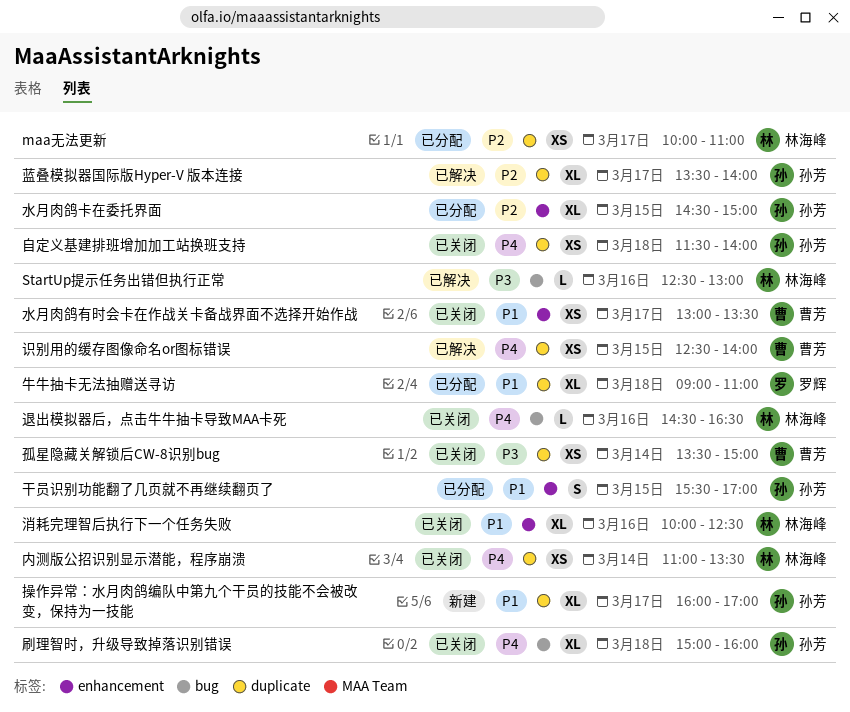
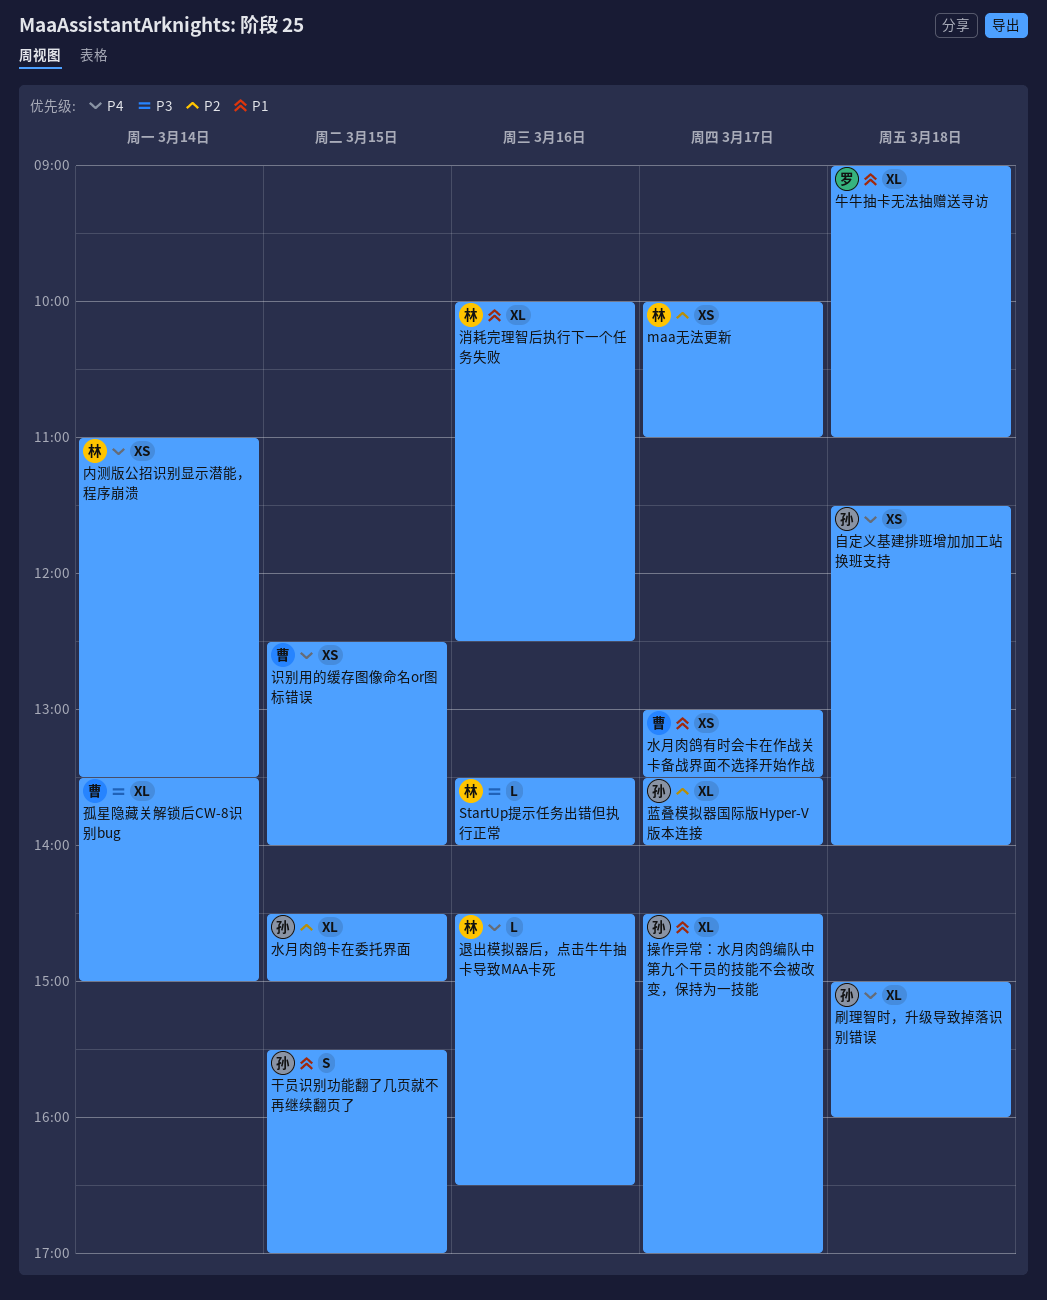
StartUp提示任务出错但执行正常, begins: 12:30 -> 13:30
StartUp提示任务出错但执行正常, ends: 13:00 -> 14:00
孤星隐藏关解锁后CW-8识别bug, estimate: XS -> XL
操作异常：水月肉鸽编队中第九个干员的技能不会被改变，保持为一技能, begins: 16:00 -> 14:30

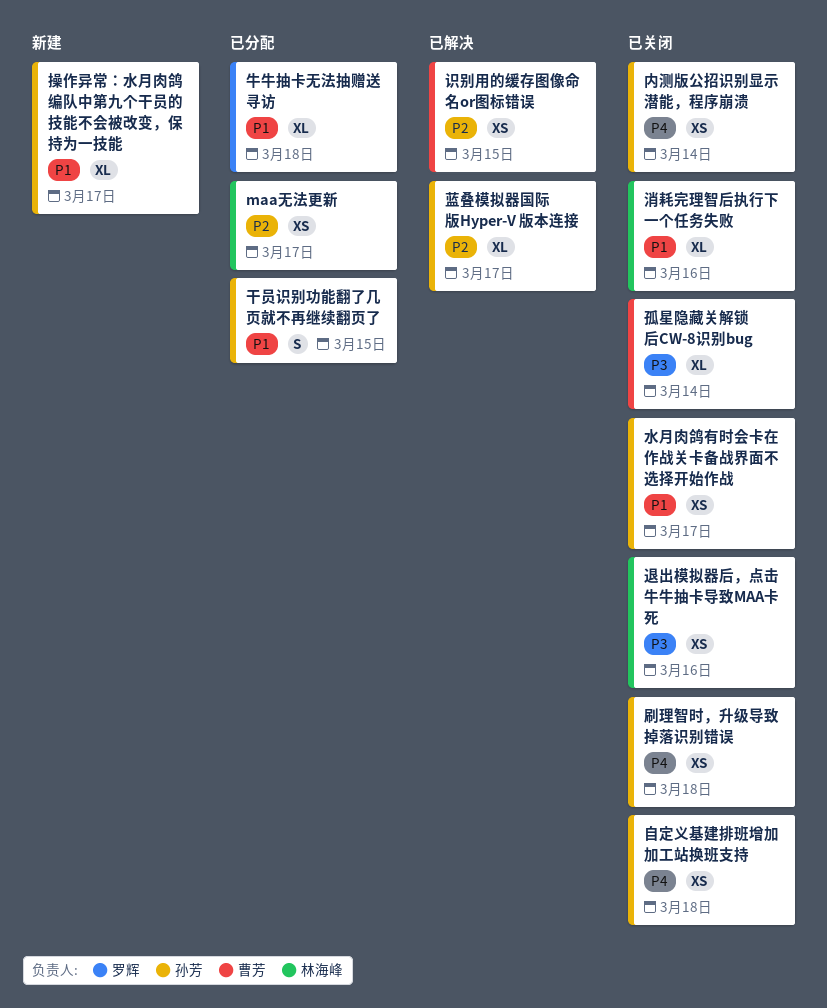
StartUp提示任务出错但执行正常: present -> none
内测版公招识别显示潜能，程序崩溃, owner: 林海峰 -> 孙芳
刷理智时，升级导致掉落识别错误, estimate: XL -> XS
水月肉鸽卡在委托界面: present -> none
水月肉鸽有时会卡在作战关卡备战界面不选择开始作战, owner: 曹芳 -> 孙芳
识别用的缓存图像命名or图标错误, priority: P4 -> P2
退出模拟器后，点击牛牛抽卡导致MAA卡死, priority: P4 -> P3
退出模拟器后，点击牛牛抽卡导致MAA卡死, estimate: L -> XS

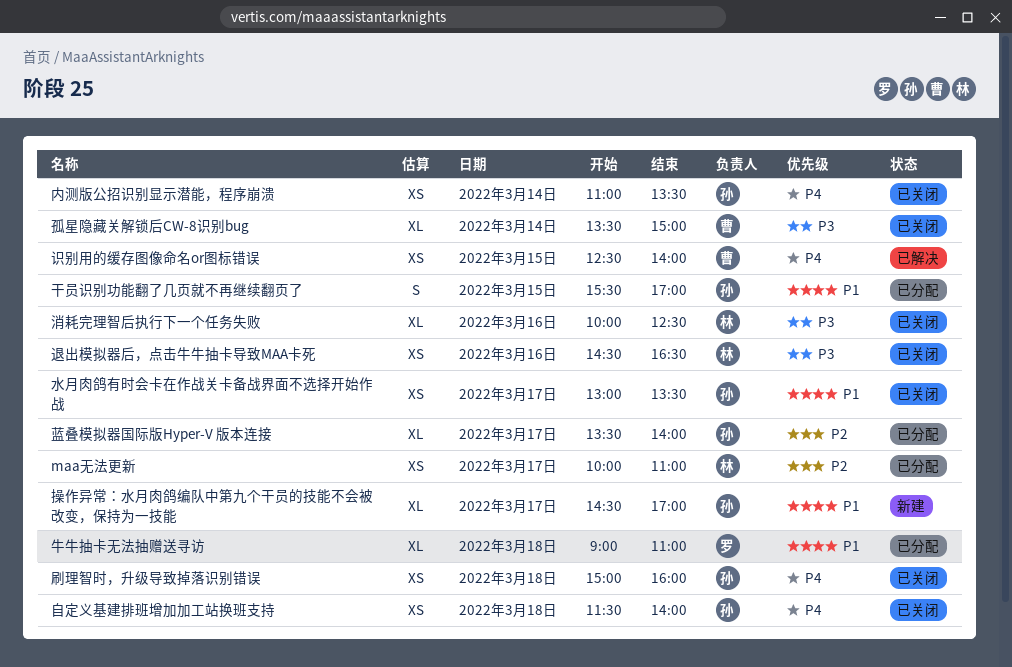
消耗完理智后执行下一个任务失败, priority: P1 -> P3
蓝叠模拟器国际版Hyper-V 版本连接, status: 已解决 -> 已分配
识别用的缓存图像命名or图标错误, priority: P2 -> P4

